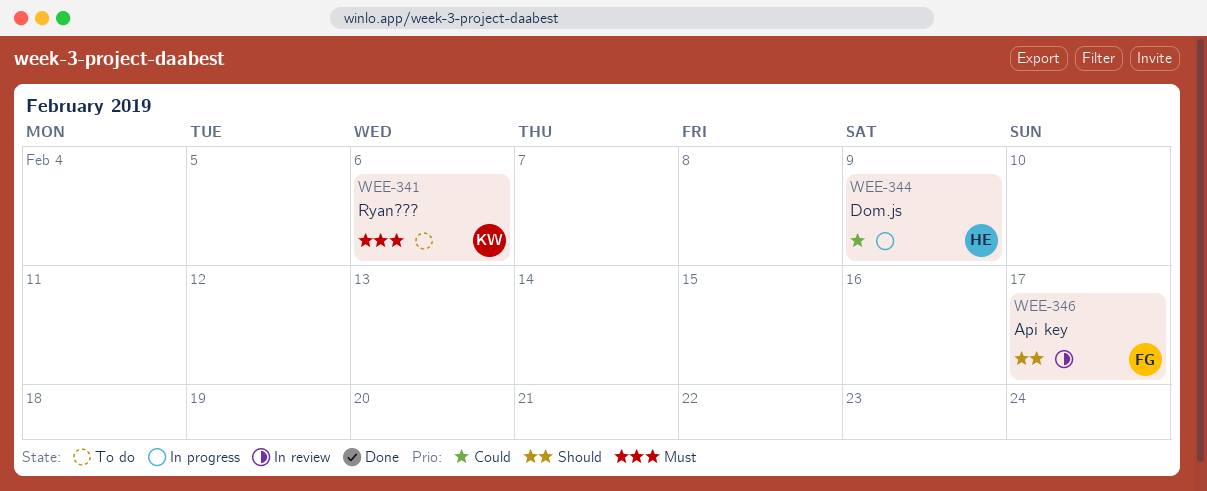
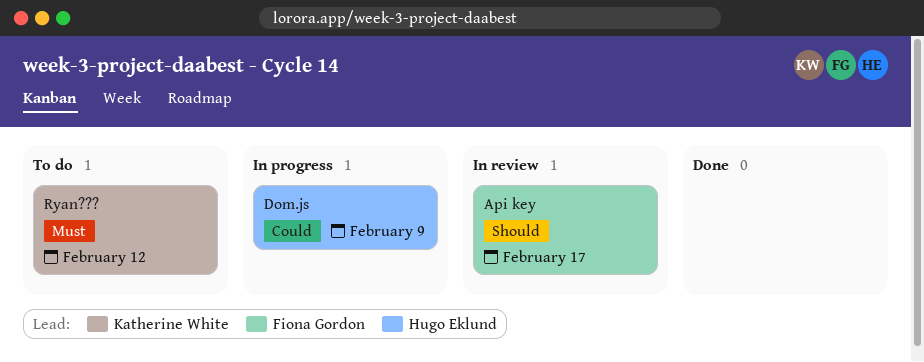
Ryan???, due: Feb 6 -> Feb 12

